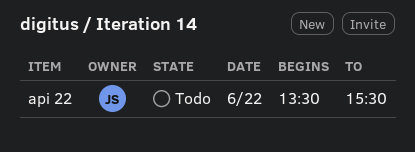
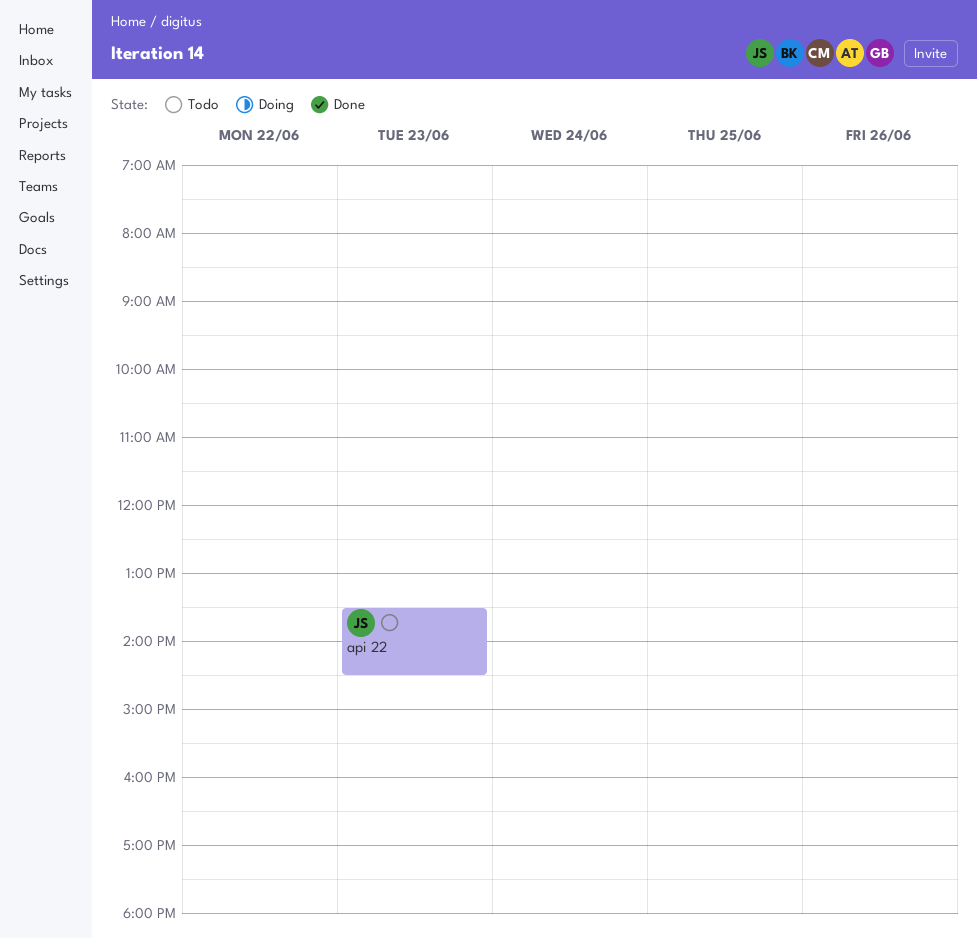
api 22, day: Jun 22 -> Jun 23
api 22, ends: 15:30 -> 14:30

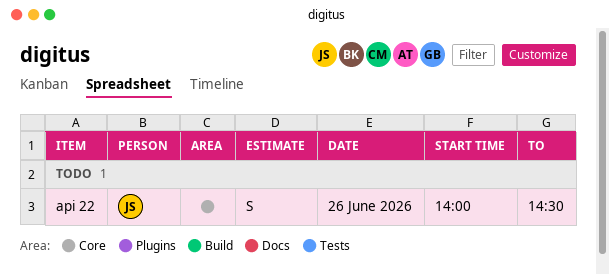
api 22, day: Jun 23 -> Jun 26
api 22, begins: 13:30 -> 14:00

